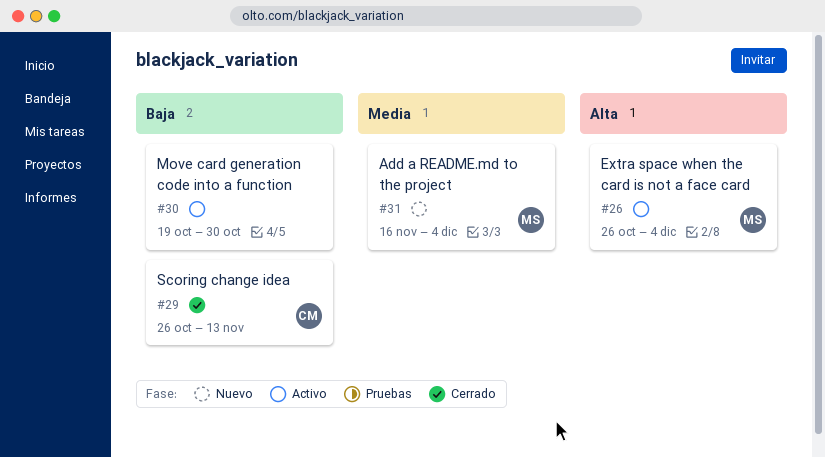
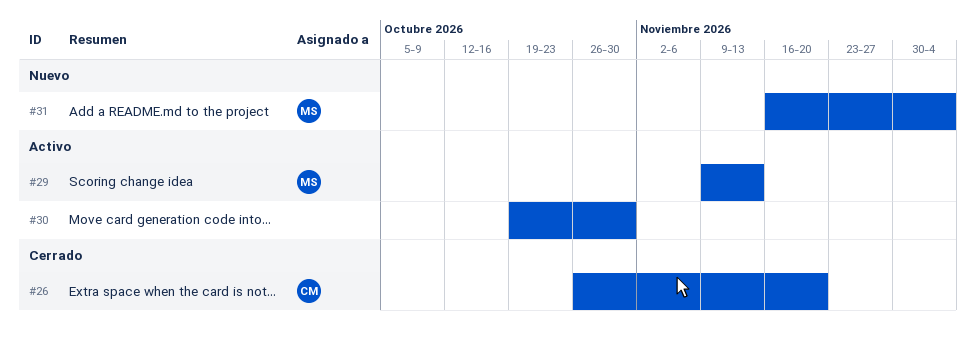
#26, status: Activo -> Cerrado
#26, owner: MS -> CM
#26, due: Dec 4 -> Nov 20
#29, status: Cerrado -> Activo
#29, owner: CM -> MS
#29, start: Oct 26 -> Nov 9

